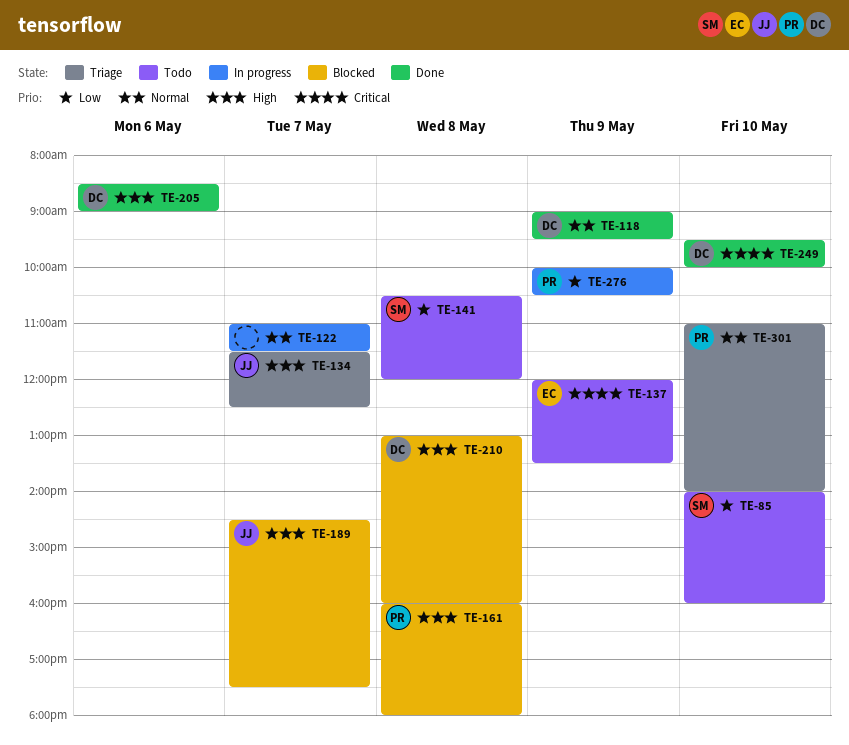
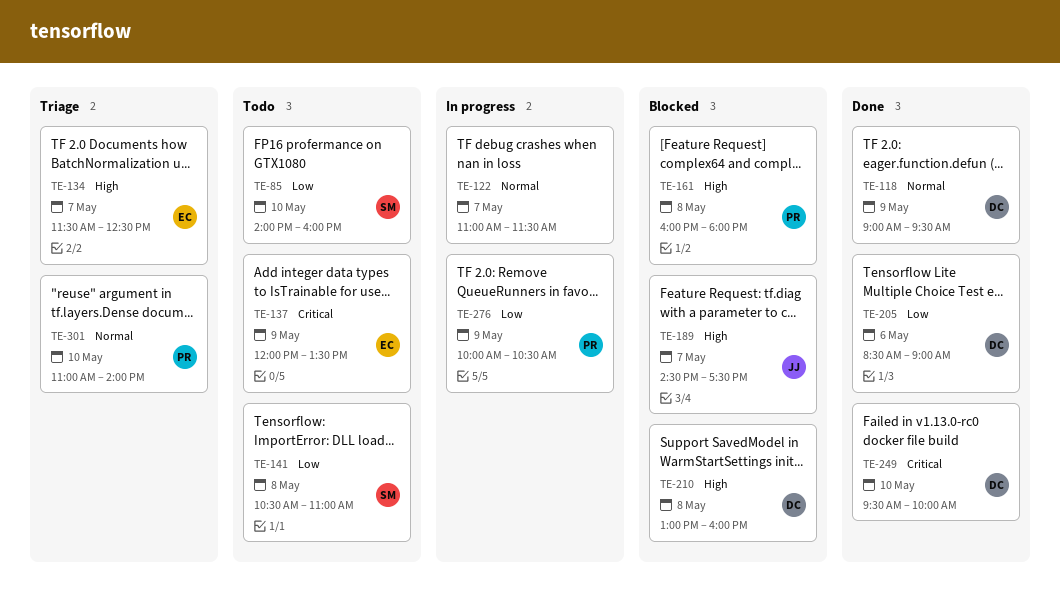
TE-134, owner: JJ -> EC
TE-141, ends: 12:00 -> 11:00
TE-205, priority: High -> Low

